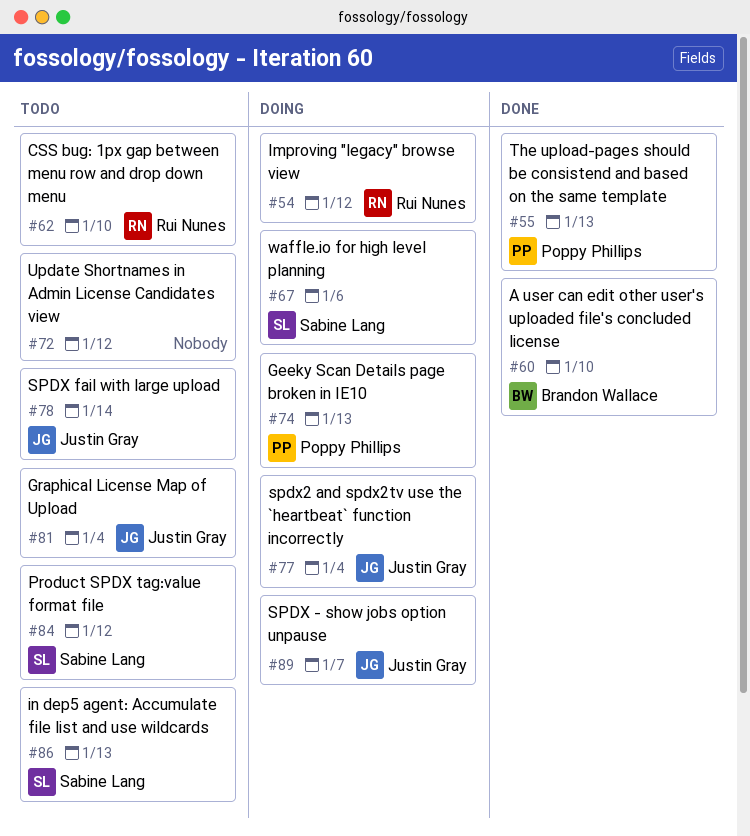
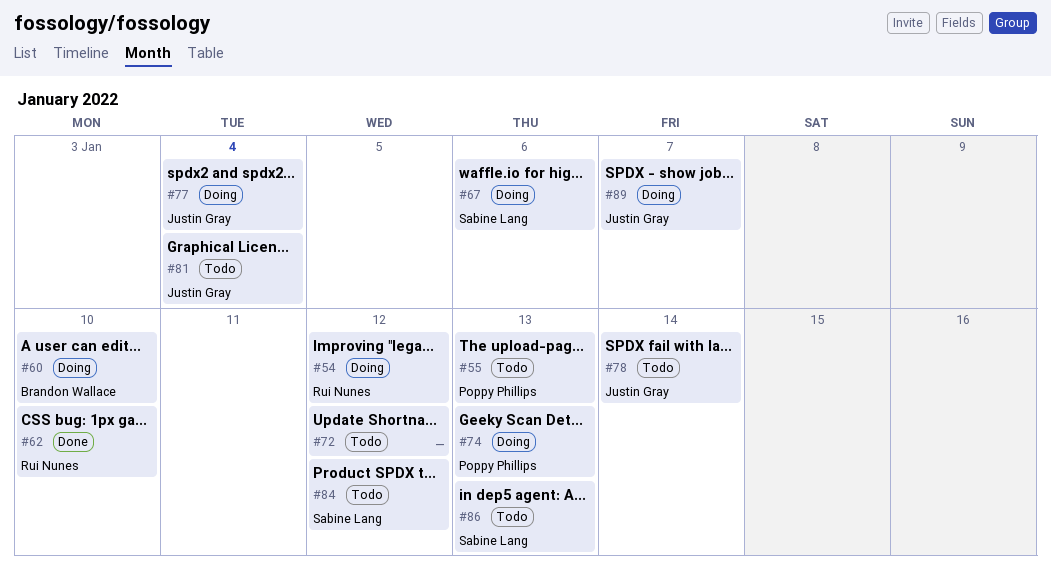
#55, status: Done -> Todo
#60, status: Done -> Doing
#62, status: Todo -> Done

